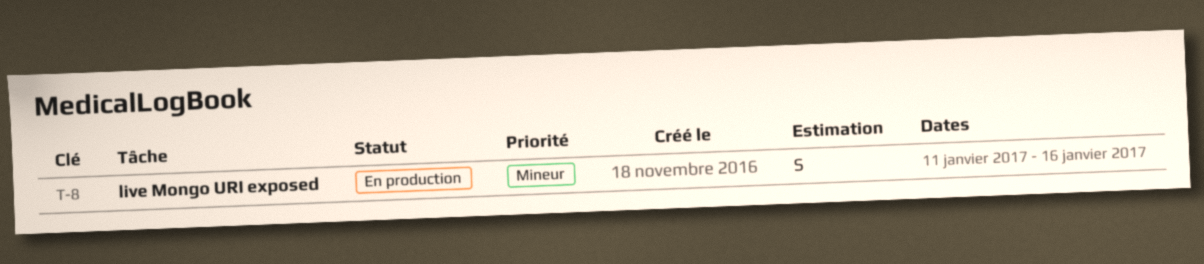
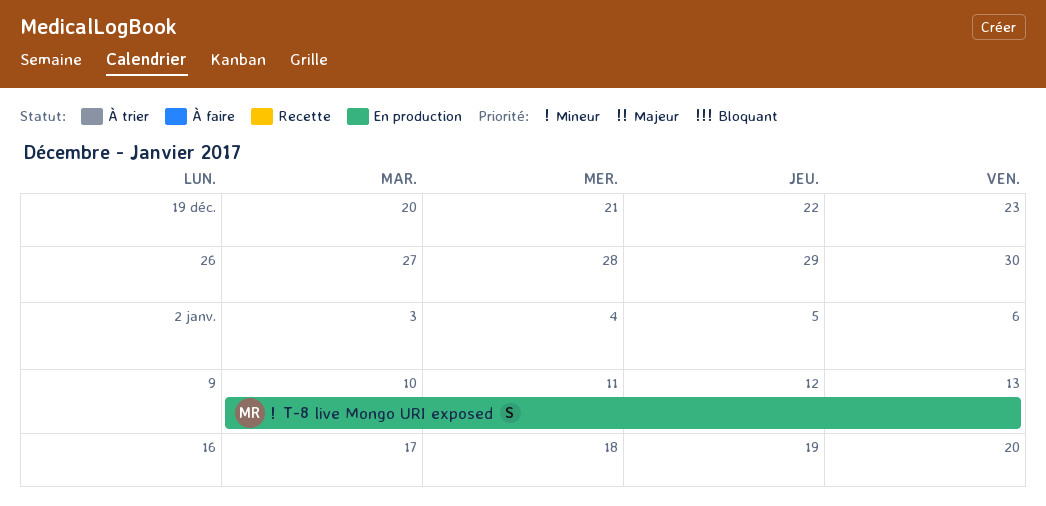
T-8, start: Jan 11 -> Jan 10
T-8, due: Jan 16 -> Jan 13

